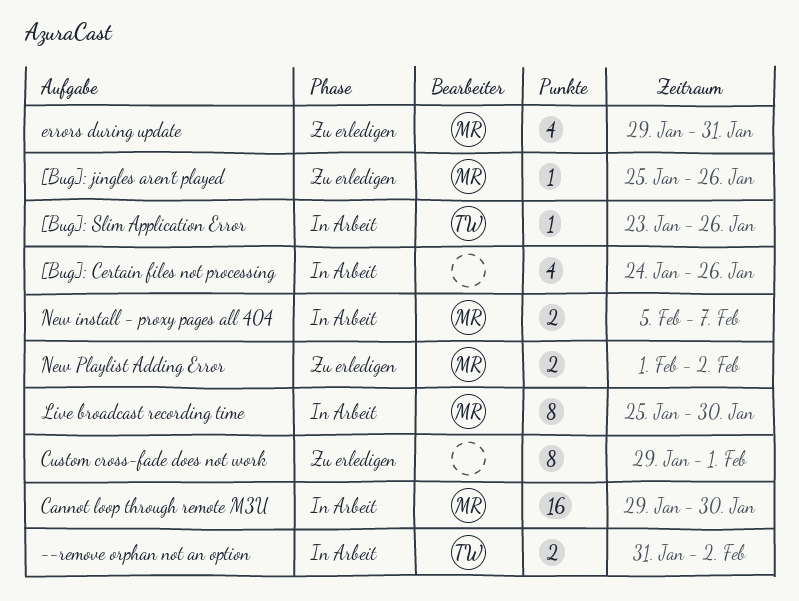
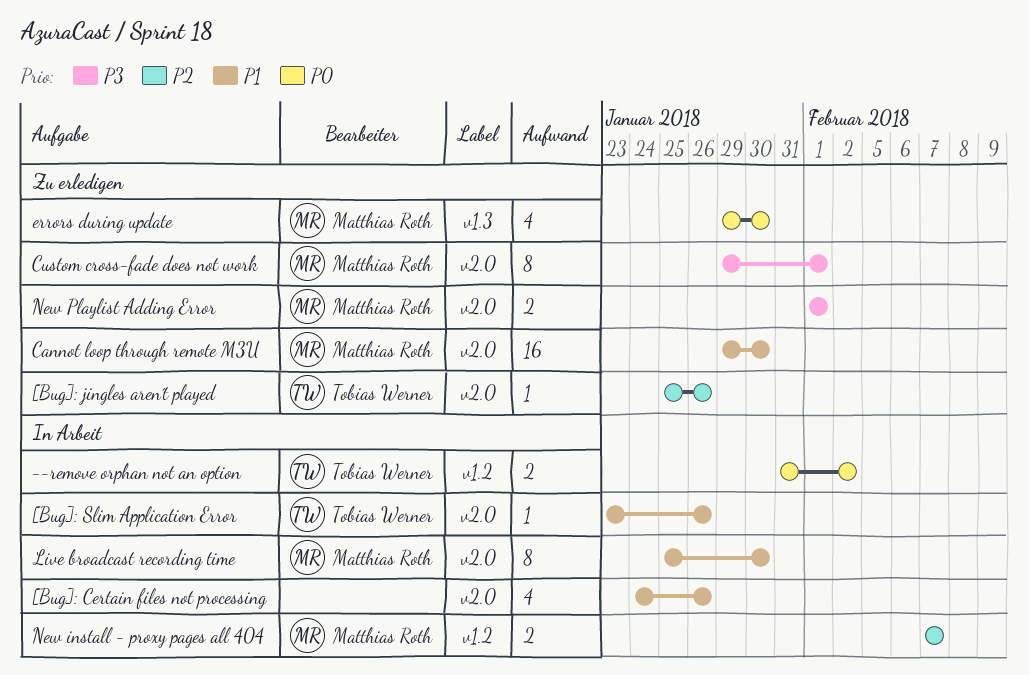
[Bug]: jingles aren´t played, owner: Matthias Roth -> Tobias Werner
Cannot loop through remote M3U, status: In Arbeit -> Zu erledigen
Custom cross-fade does not work, owner: none -> Matthias Roth
errors during update, due: Jan 31 -> Jan 30
New install - proxy pages all 404, start: Feb 5 -> Feb 7
New Playlist Adding Error, due: Feb 2 -> Feb 1

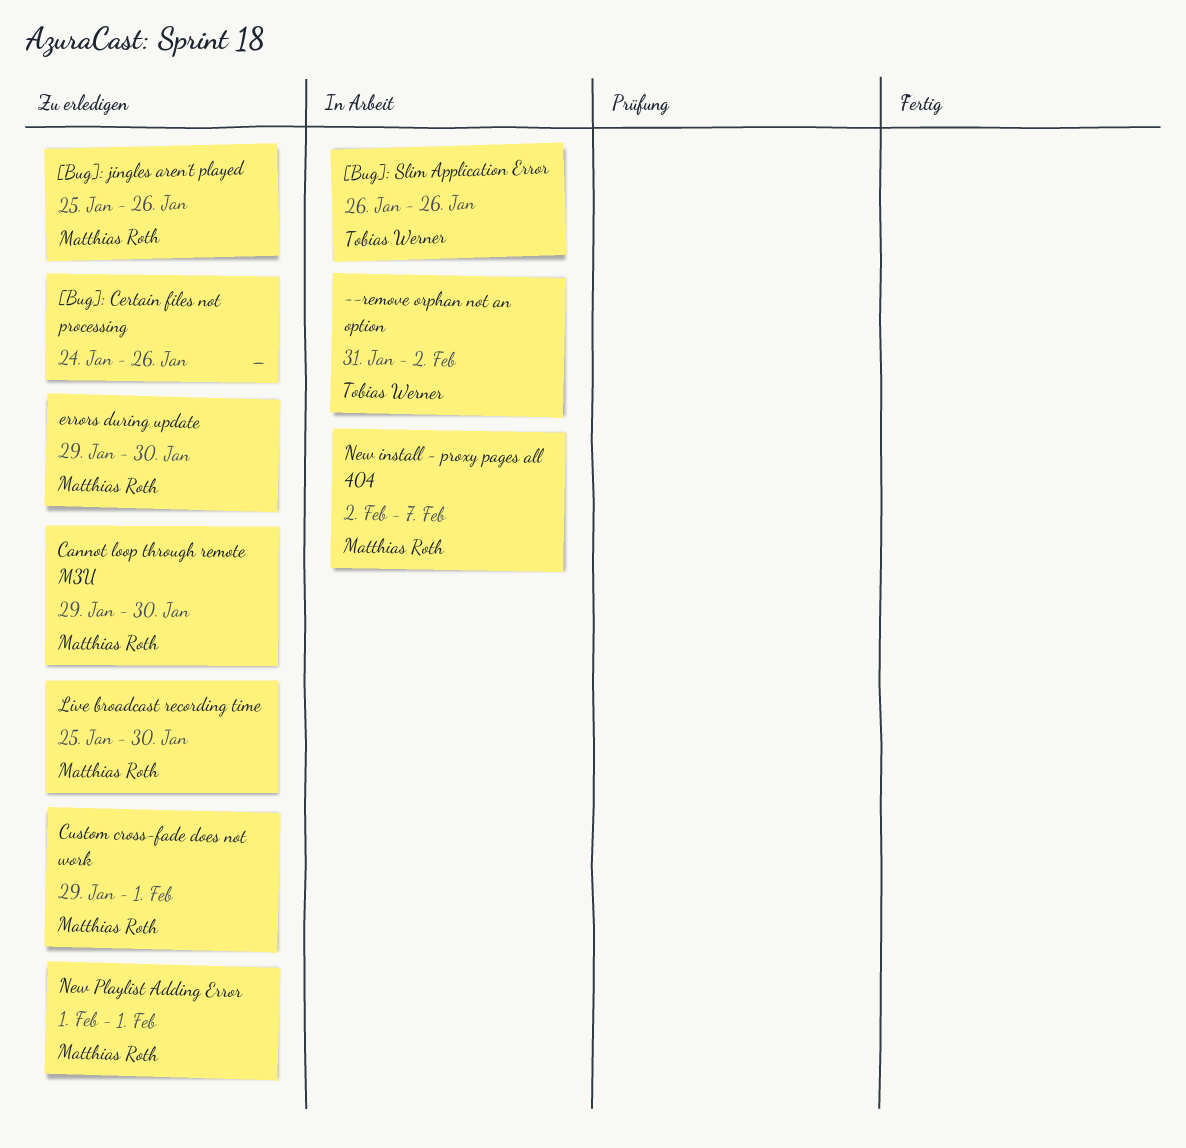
[Bug]: Certain files not processing, status: In Arbeit -> Zu erledigen
[Bug]: jingles aren´t played, owner: Tobias Werner -> Matthias Roth
[Bug]: Slim Application Error, start: Jan 23 -> Jan 26
Live broadcast recording time, status: In Arbeit -> Zu erledigen
New install - proxy pages all 404, start: Feb 7 -> Feb 2

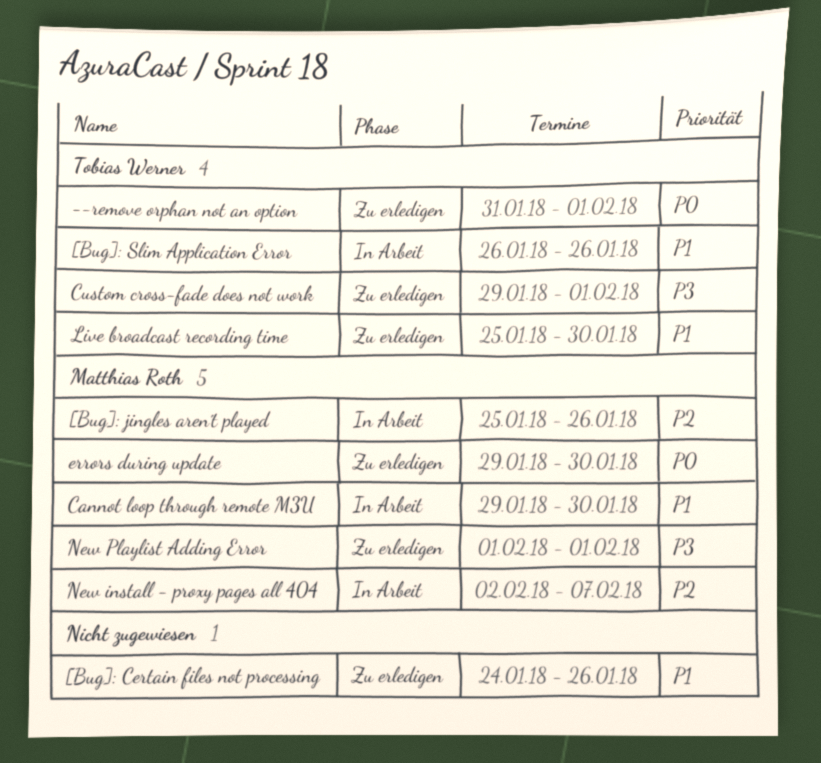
--remove orphan not an option, status: In Arbeit -> Zu erledigen
--remove orphan not an option, due: Feb 2 -> Feb 1
[Bug]: jingles aren´t played, status: Zu erledigen -> In Arbeit
Cannot loop through remote M3U, status: Zu erledigen -> In Arbeit
Custom cross-fade does not work, owner: Matthias Roth -> Tobias Werner
Live broadcast recording time, owner: Matthias Roth -> Tobias Werner

